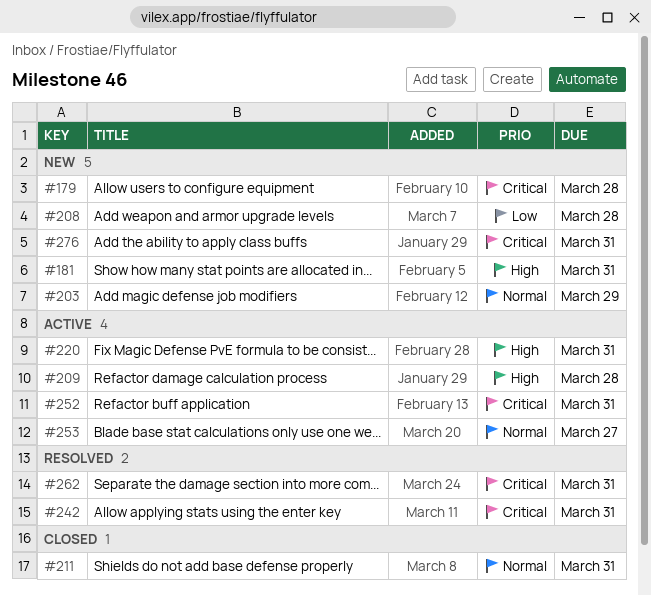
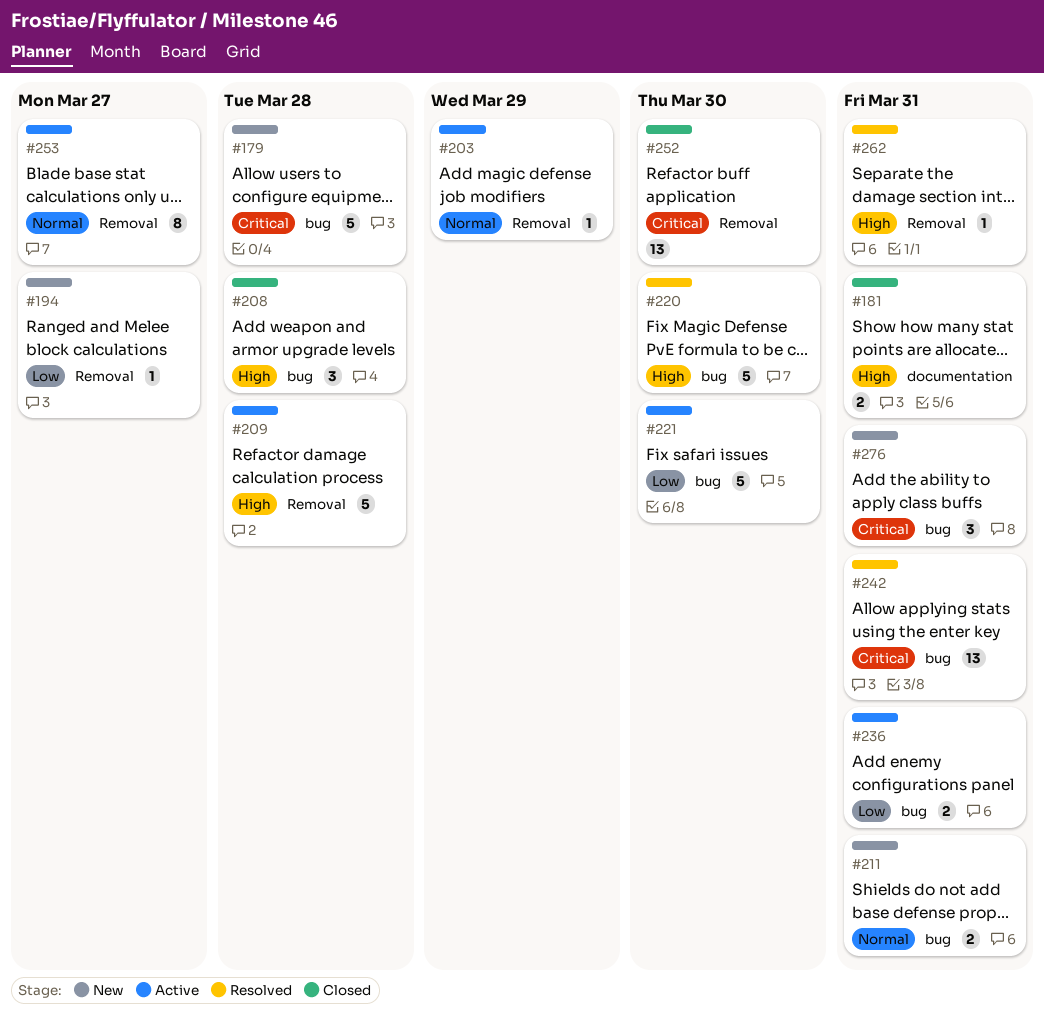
#181, status: New -> Closed
#194: none -> present
#203, status: New -> Active
#208, status: New -> Closed
#208, priority: Low -> High
#211, status: Closed -> New
#220, status: Active -> Resolved
#220, due: Mar 31 -> Mar 30
#221: none -> present
#236: none -> present
#252, status: Active -> Closed
#252, due: Mar 31 -> Mar 30
#262, priority: Critical -> High

